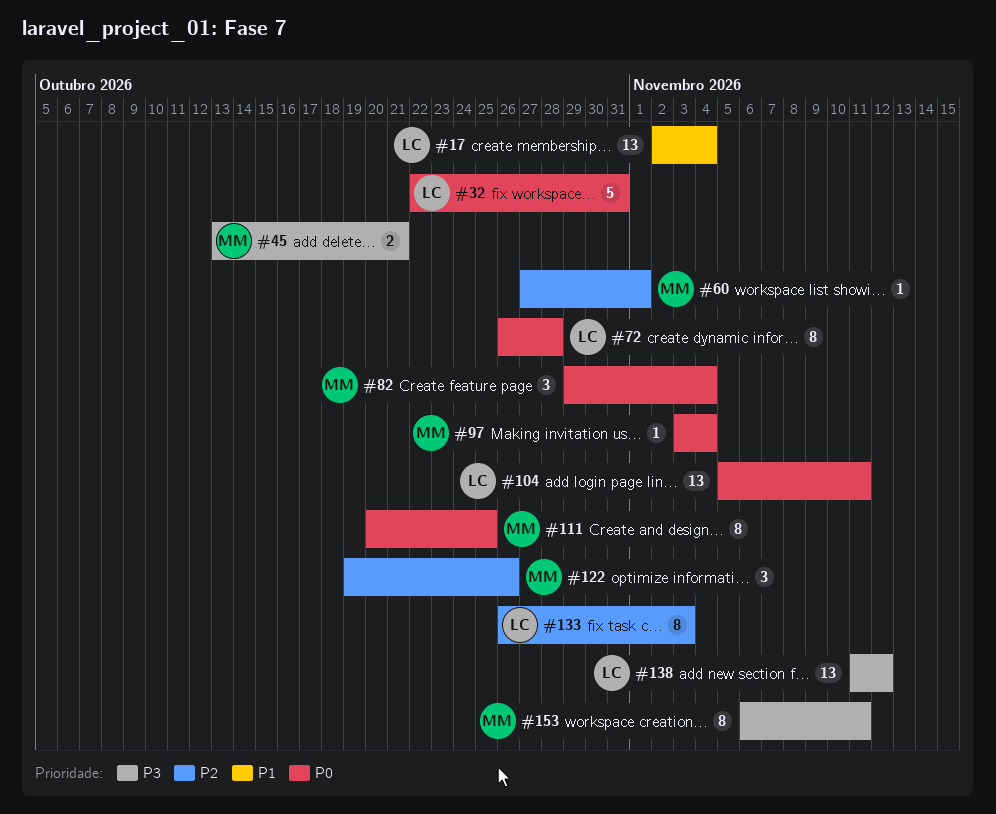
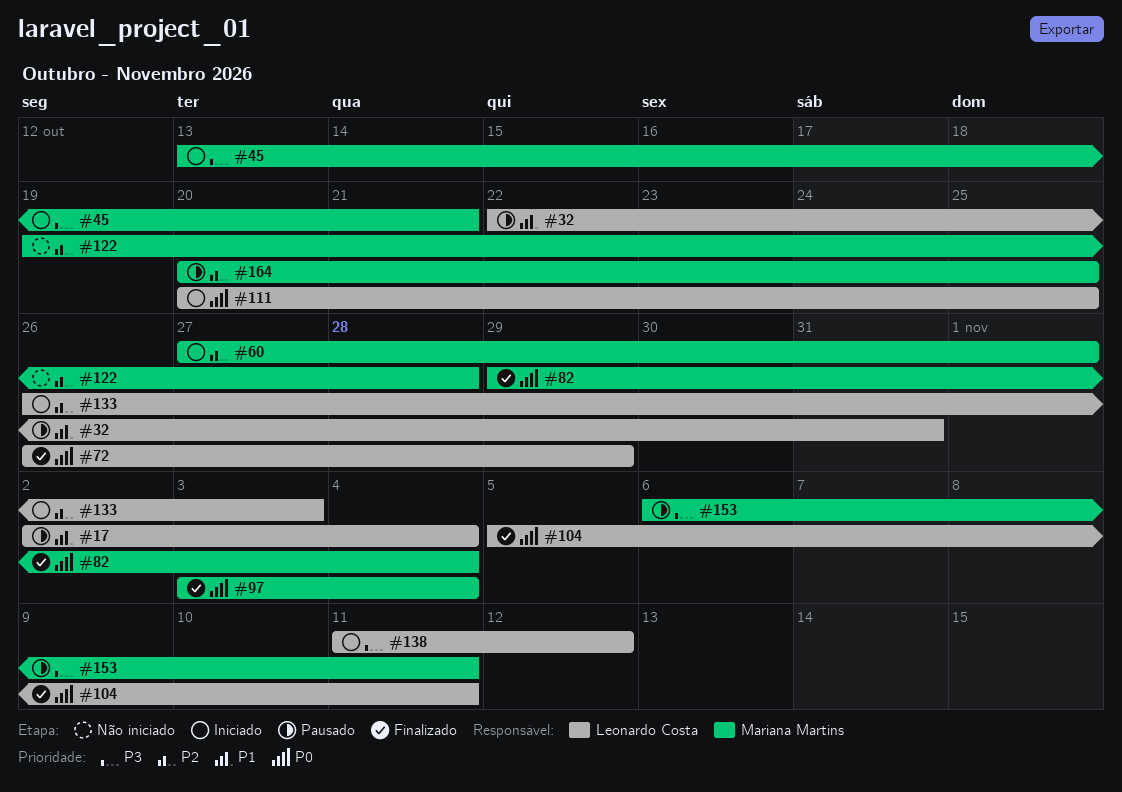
#32, priority: P0 -> P1
#72, due: Oct 28 -> Oct 29
#111, owner: Mariana Martins -> Leonardo Costa
#122, due: Oct 26 -> Oct 28
#164: none -> present

